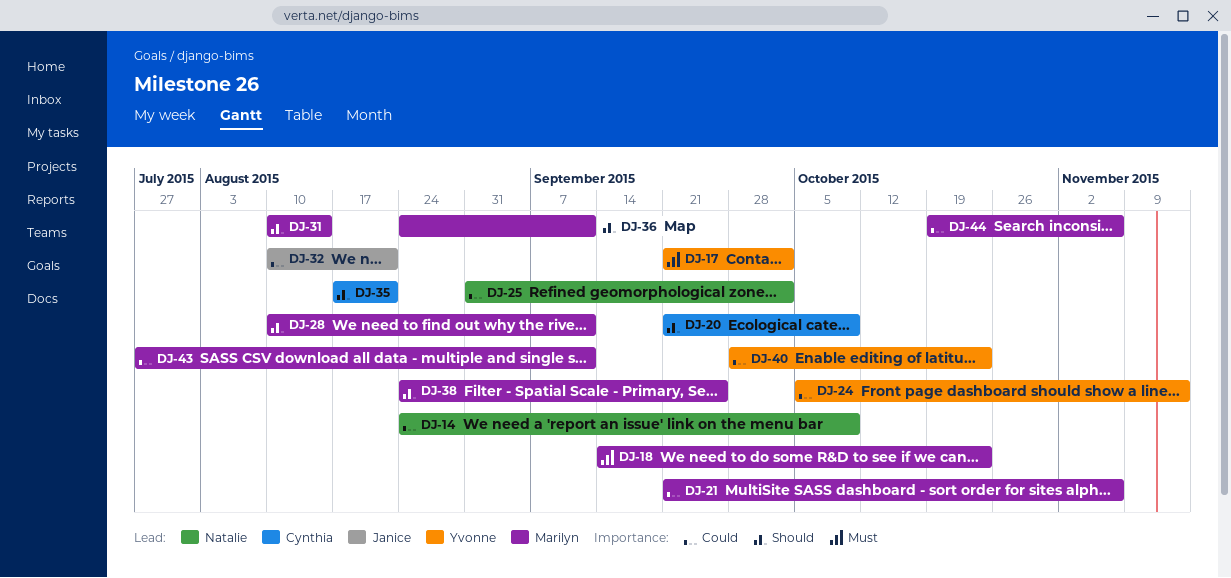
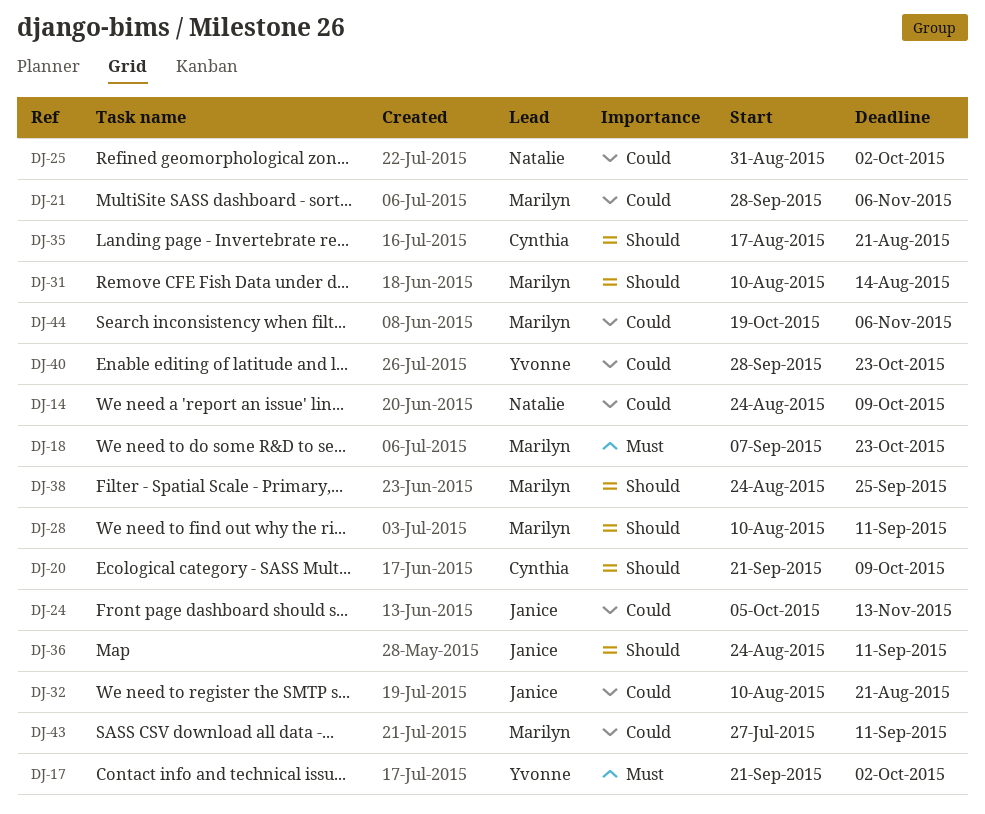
DJ-18, start: Sep 14 -> Sep 7
DJ-21, start: Sep 21 -> Sep 28
DJ-24, owner: Yvonne -> Janice
DJ-36, owner: Marilyn -> Janice

